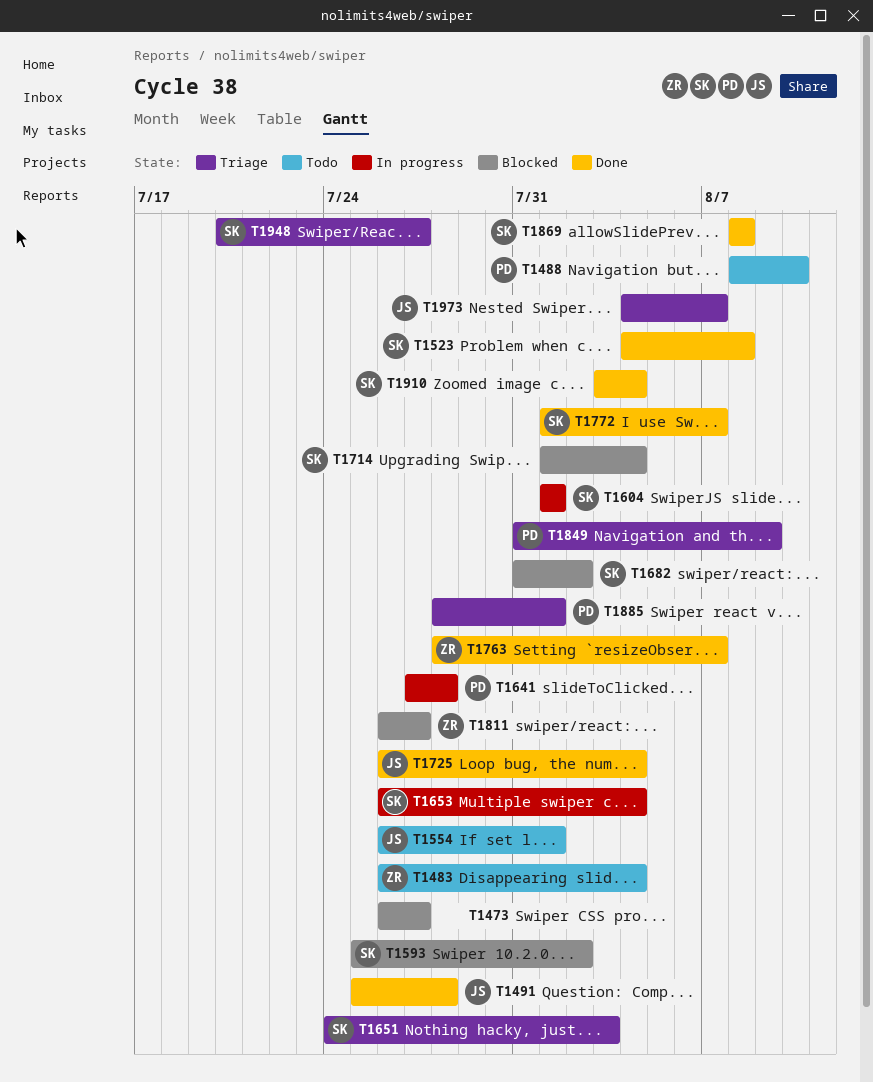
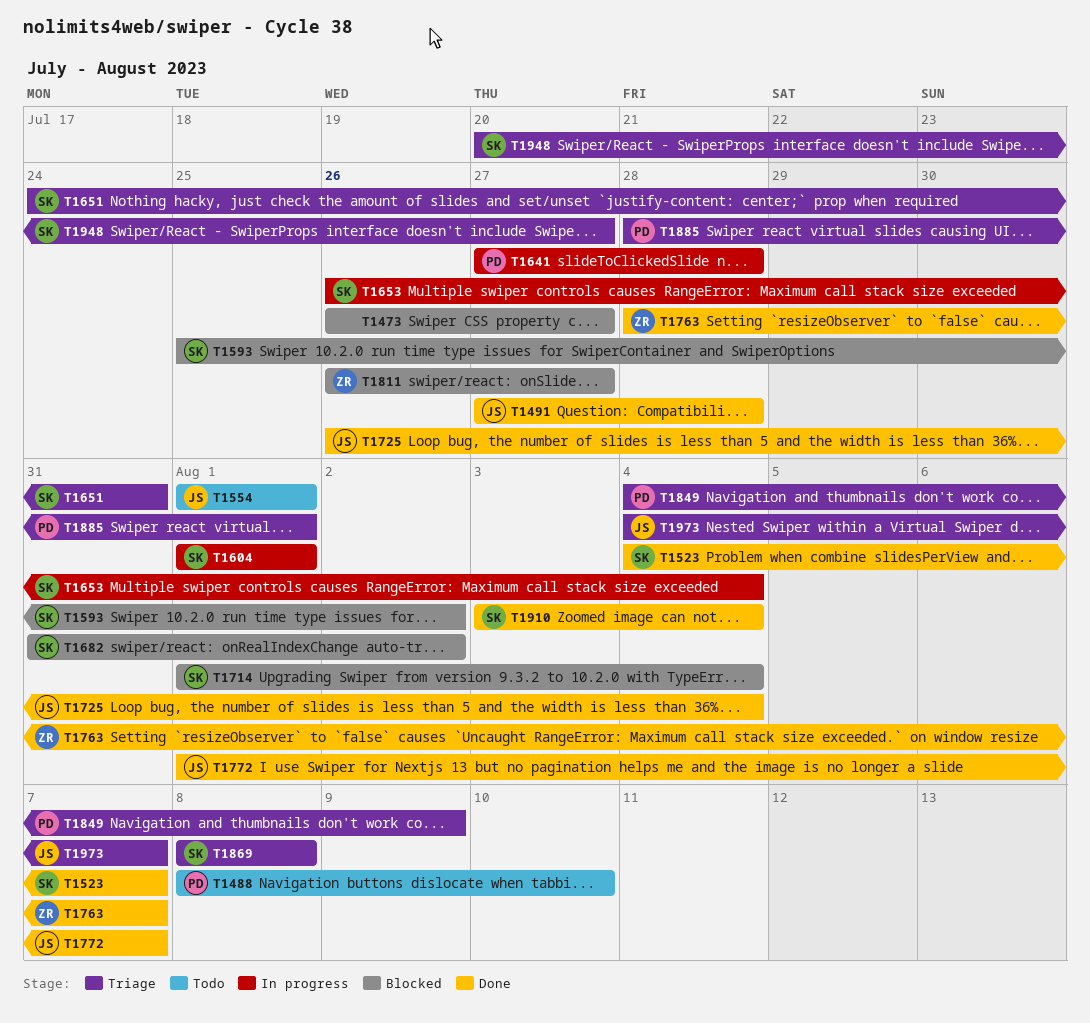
T1483: present -> none
T1491, start: Jul 25 -> Jul 27
T1523, due: Aug 8 -> Aug 7
T1554, start: Jul 26 -> Aug 1
T1651, due: Aug 3 -> Jul 31
T1772, owner: SK -> JS
T1849, start: Jul 31 -> Aug 4
T1869, status: Done -> Triage

